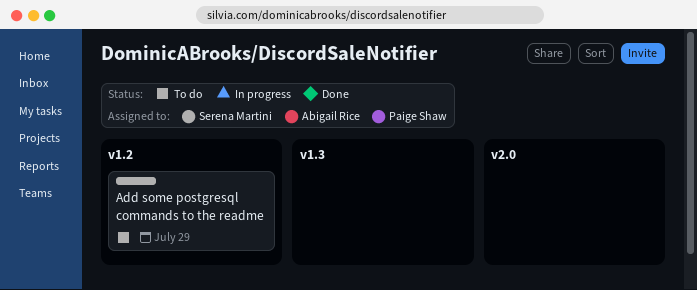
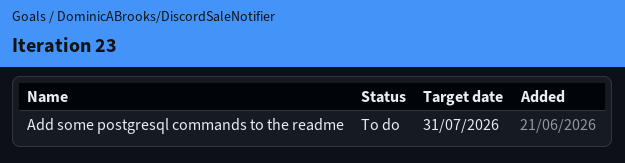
Add some postgresql commands to the readme, due: Jul 29 -> Jul 31

